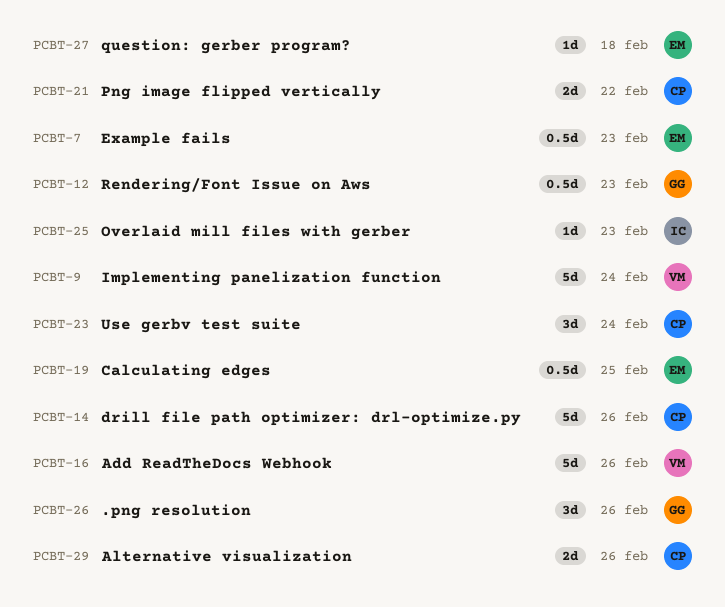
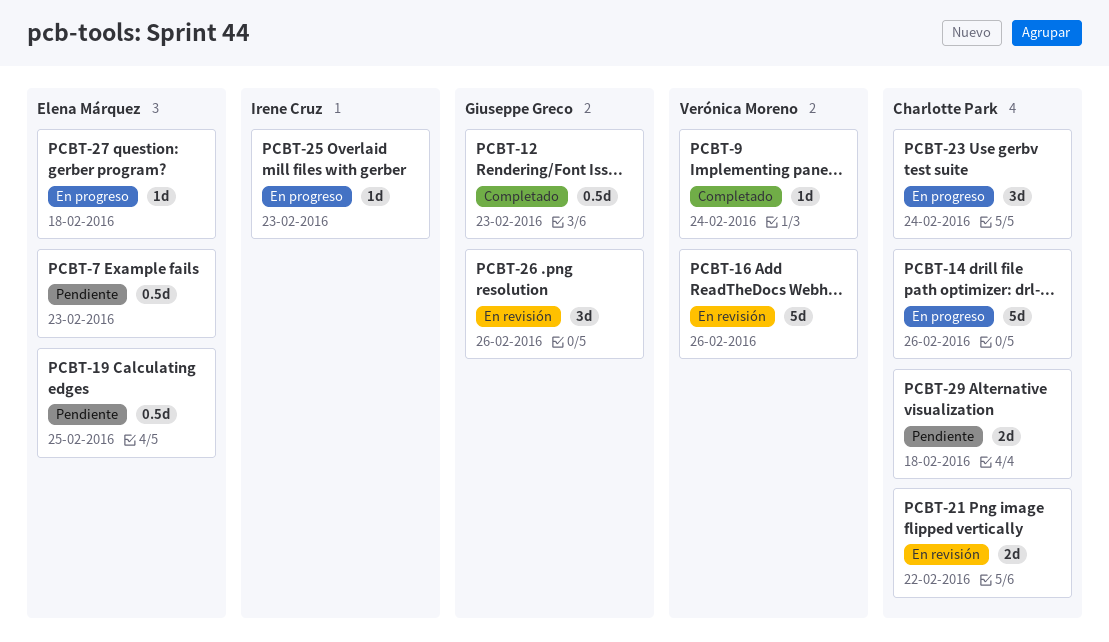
PCBT-9, estimate: 5d -> 1d
PCBT-29, due: Feb 26 -> Feb 18

